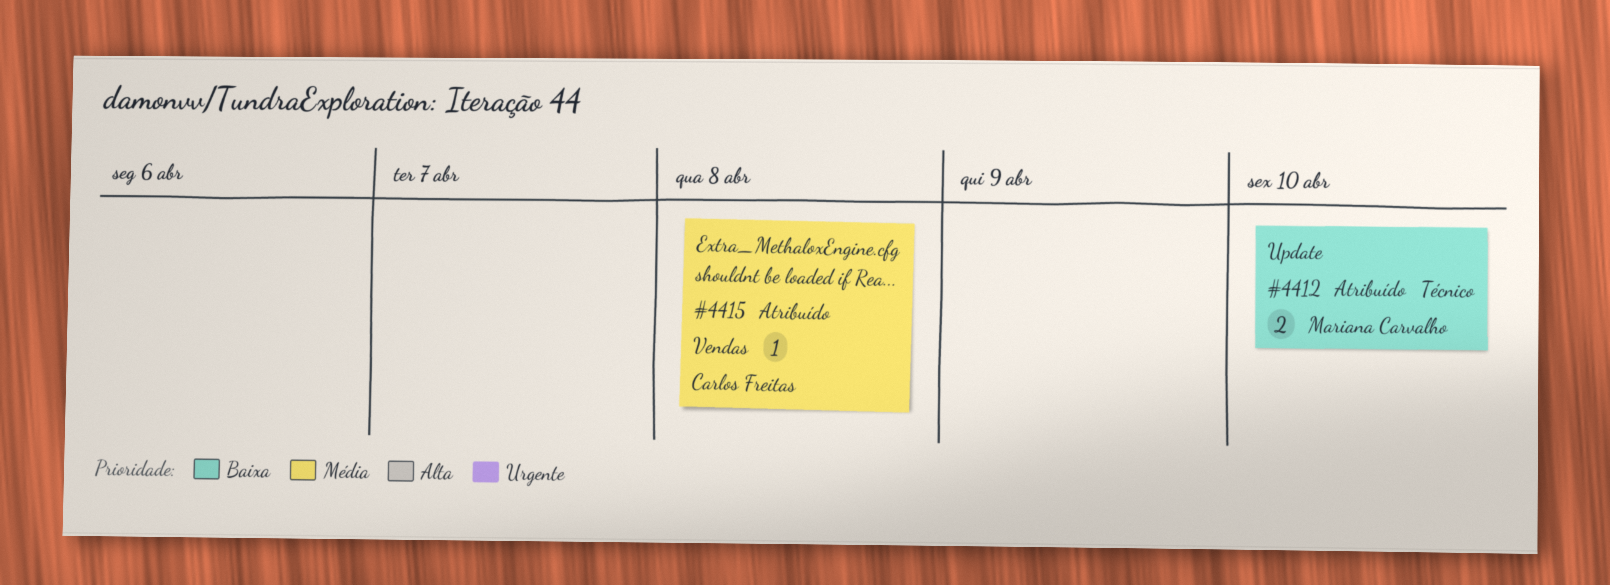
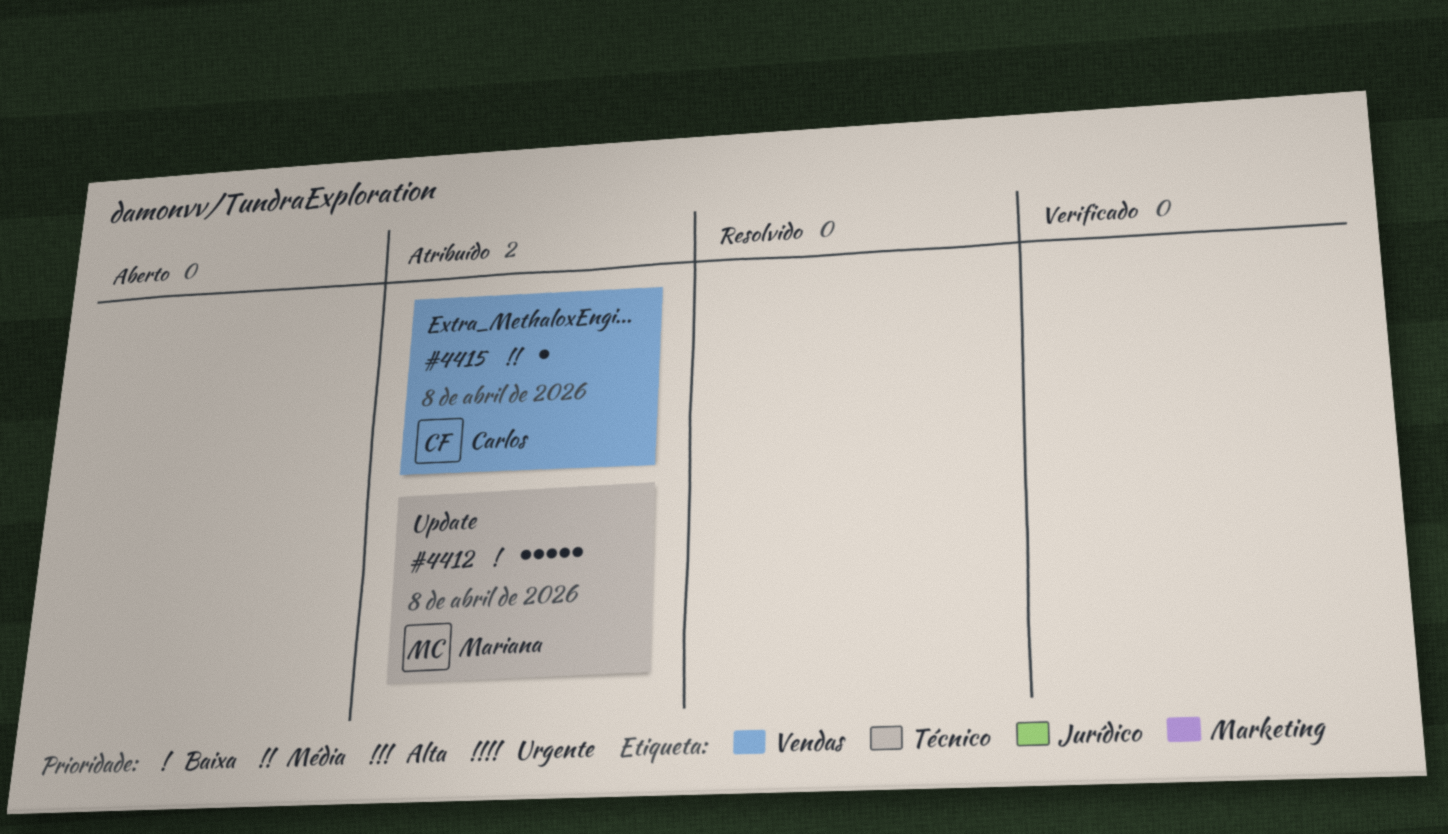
#4412, estimate: 2 -> 5
#4412, due: Apr 10 -> Apr 8

